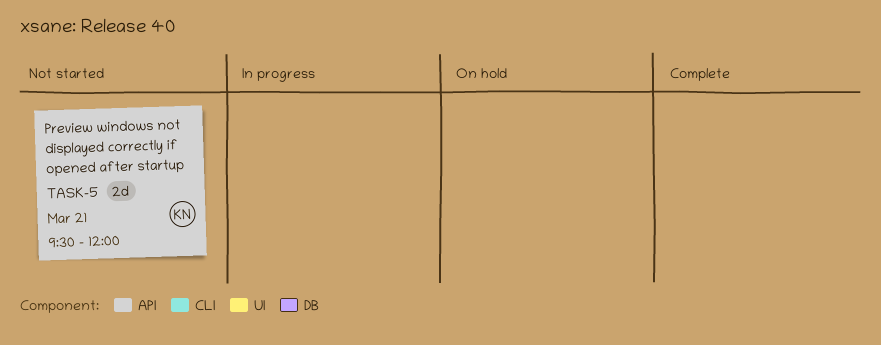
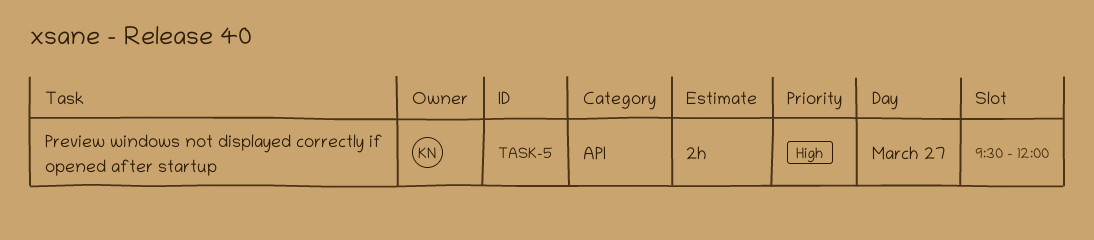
TASK-5, estimate: 2d -> 2h
TASK-5, day: Mar 21 -> Mar 27

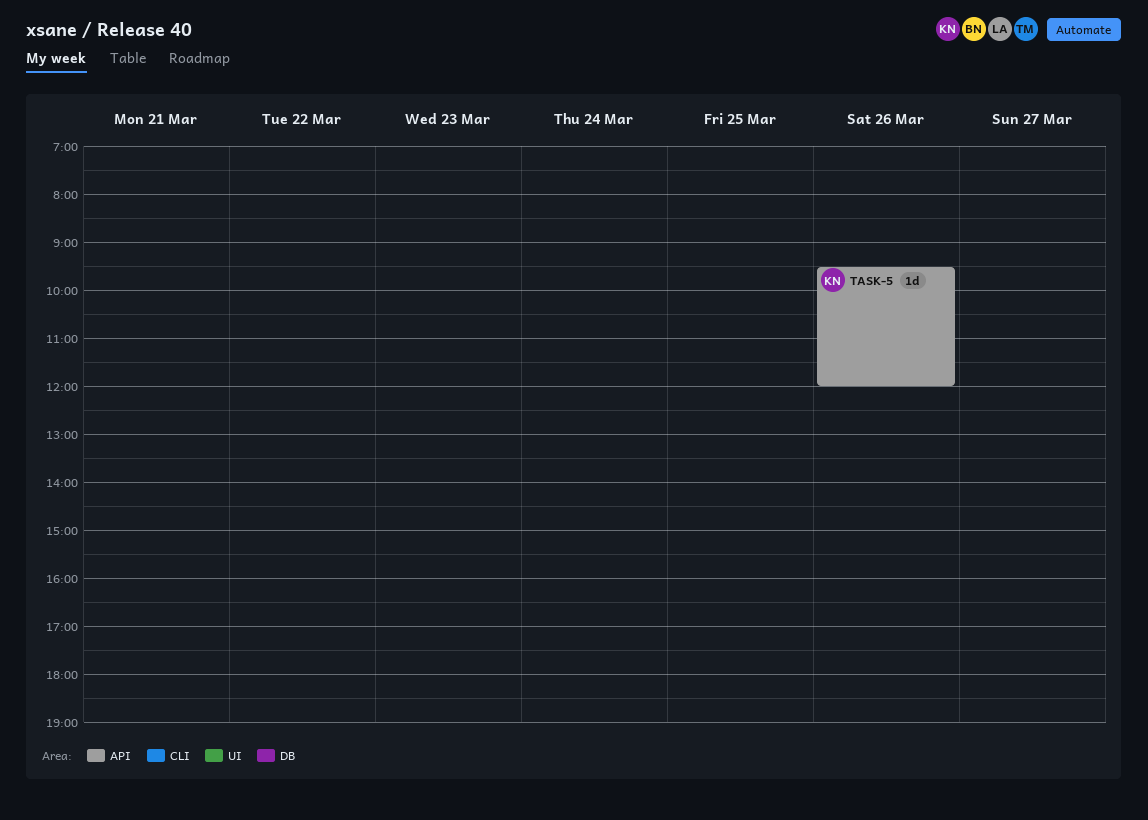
TASK-5, estimate: 2h -> 1d
TASK-5, day: Mar 27 -> Mar 26

